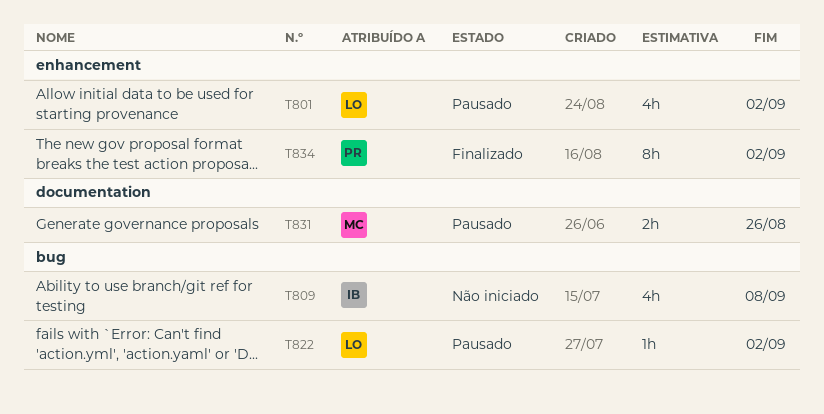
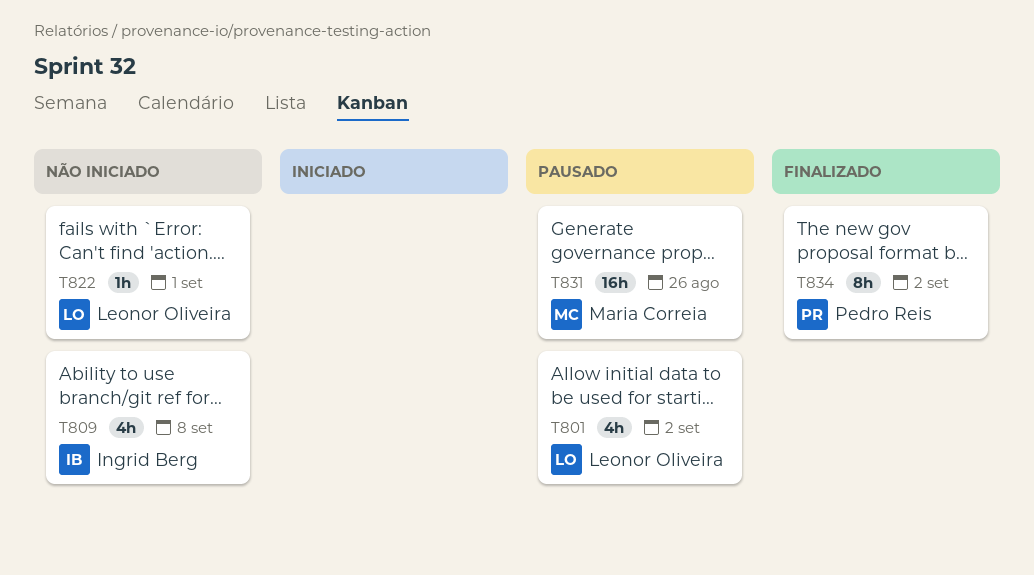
T822, status: Pausado -> Não iniciado
T822, due: Sep 2 -> Sep 1
T831, estimate: 2h -> 16h

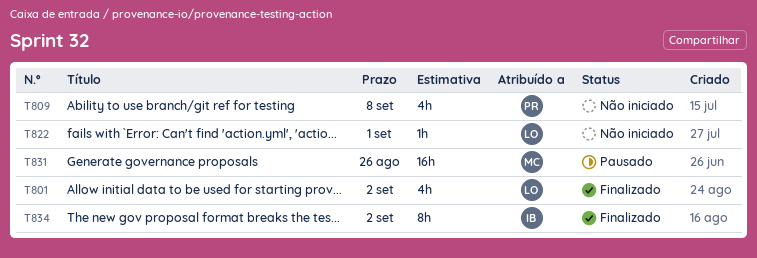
T801, status: Pausado -> Finalizado
T809, owner: Ingrid Berg -> Pedro Reis
T834, owner: Pedro Reis -> Ingrid Berg

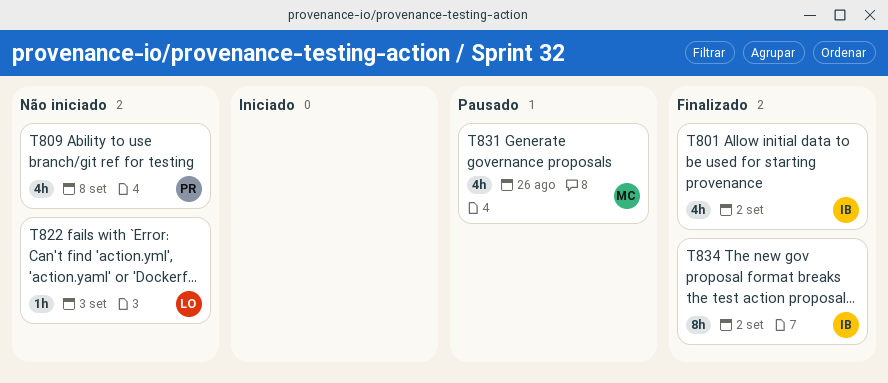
T801, owner: LO -> IB
T822, due: Sep 1 -> Sep 3
T831, estimate: 16h -> 4h

